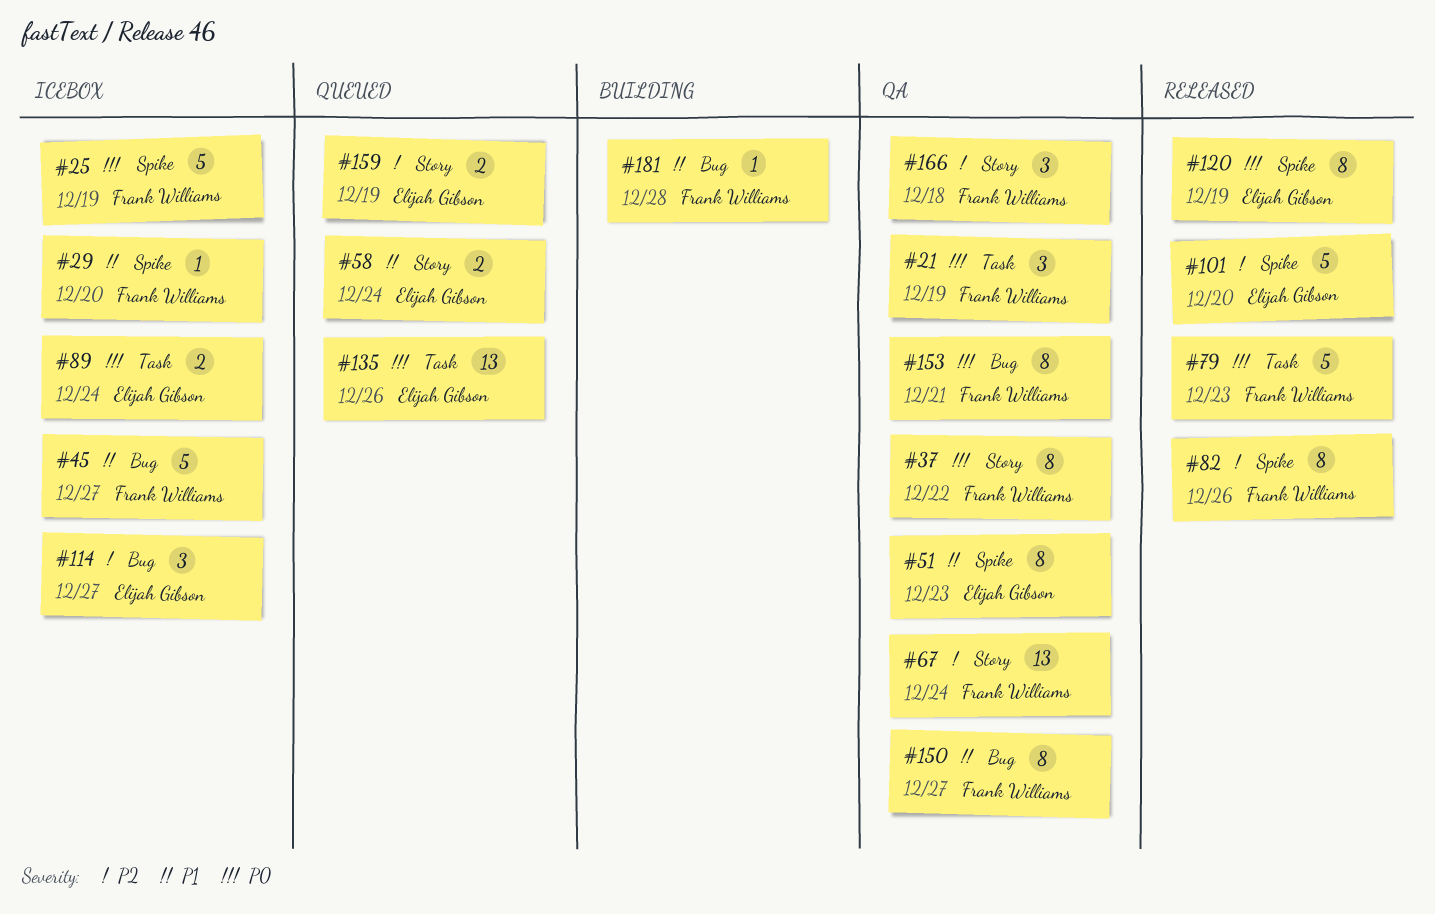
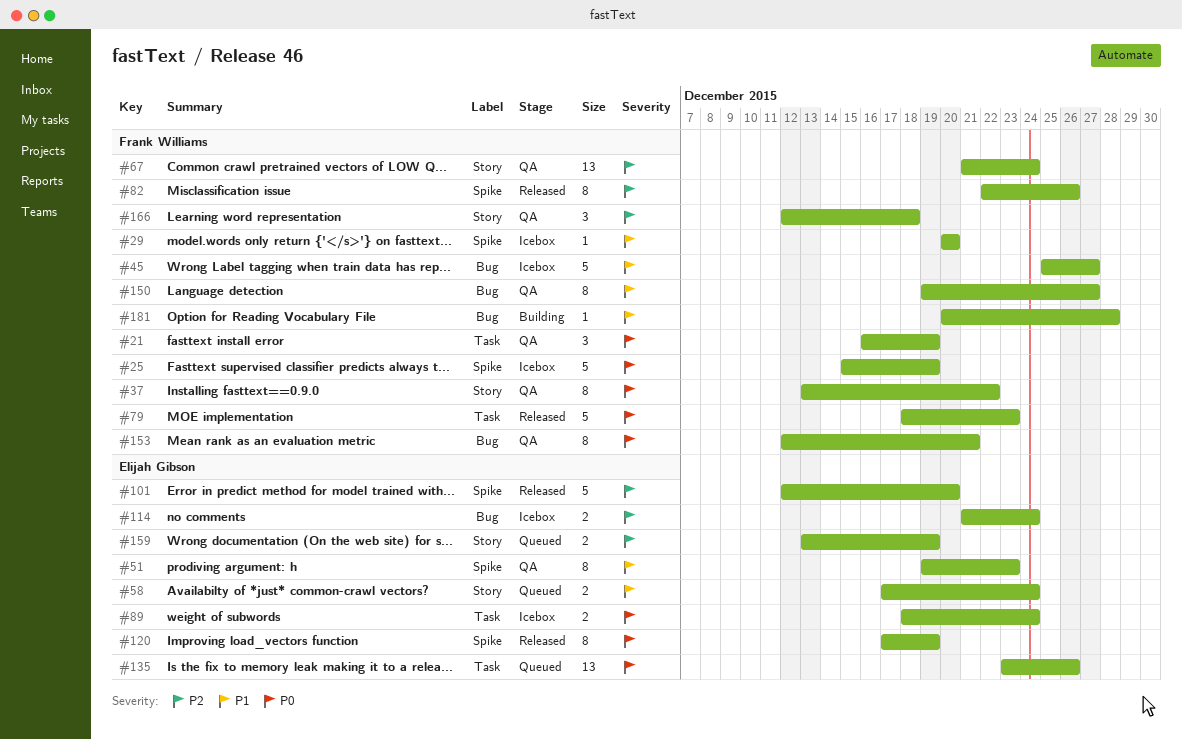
#114, estimate: 3 -> 2
#114, due: Dec 27 -> Dec 24

